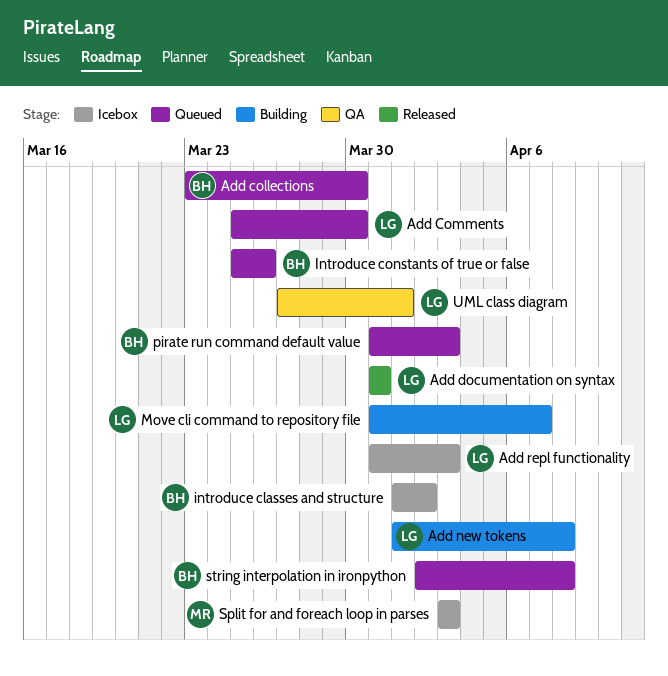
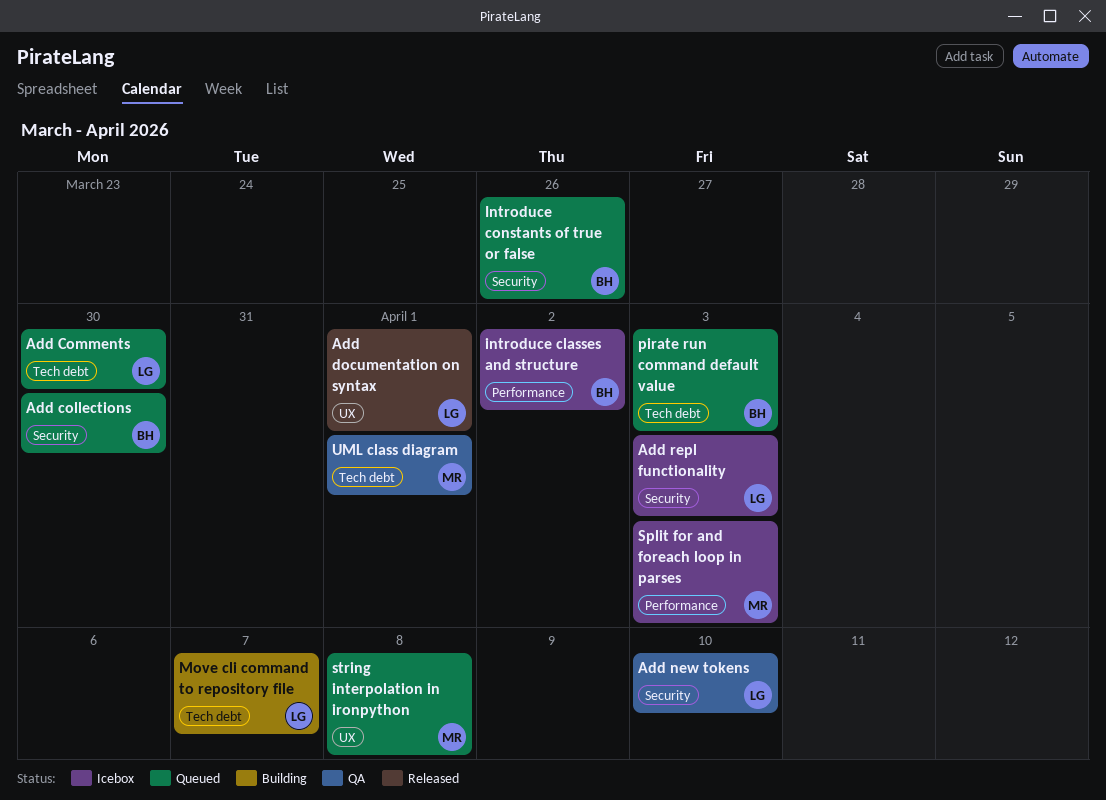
Add documentation on syntax, due: Mar 31 -> Apr 1
Add new tokens, status: Building -> QA
Add new tokens, due: Apr 8 -> Apr 10
string interpolation in ironpython, owner: BH -> MR
UML class diagram, owner: LG -> MR

